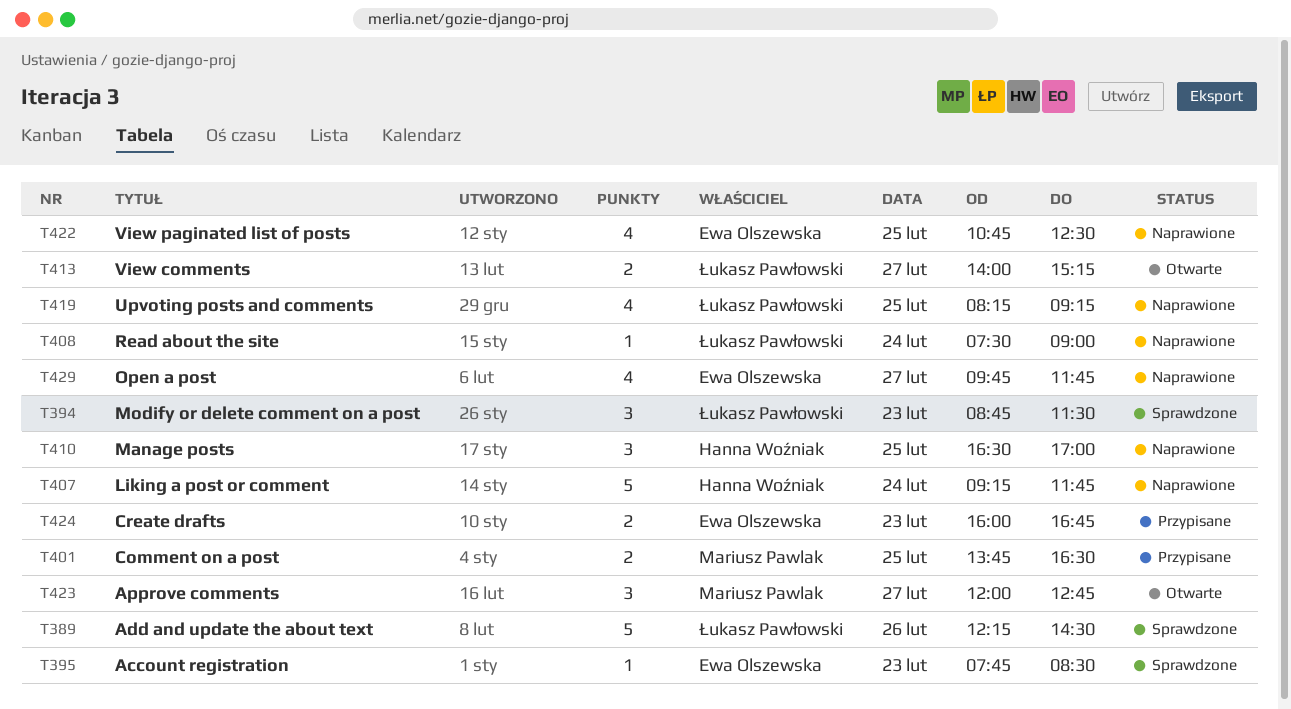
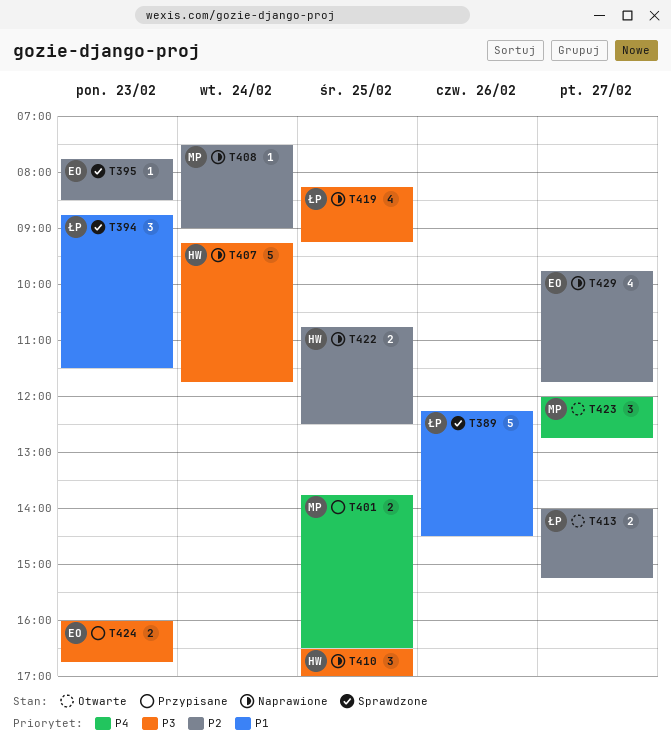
T408, owner: Łukasz Pawłowski -> Mariusz Pawlak
T422, owner: Ewa Olszewska -> Hanna Woźniak
T422, estimate: 4 -> 2

